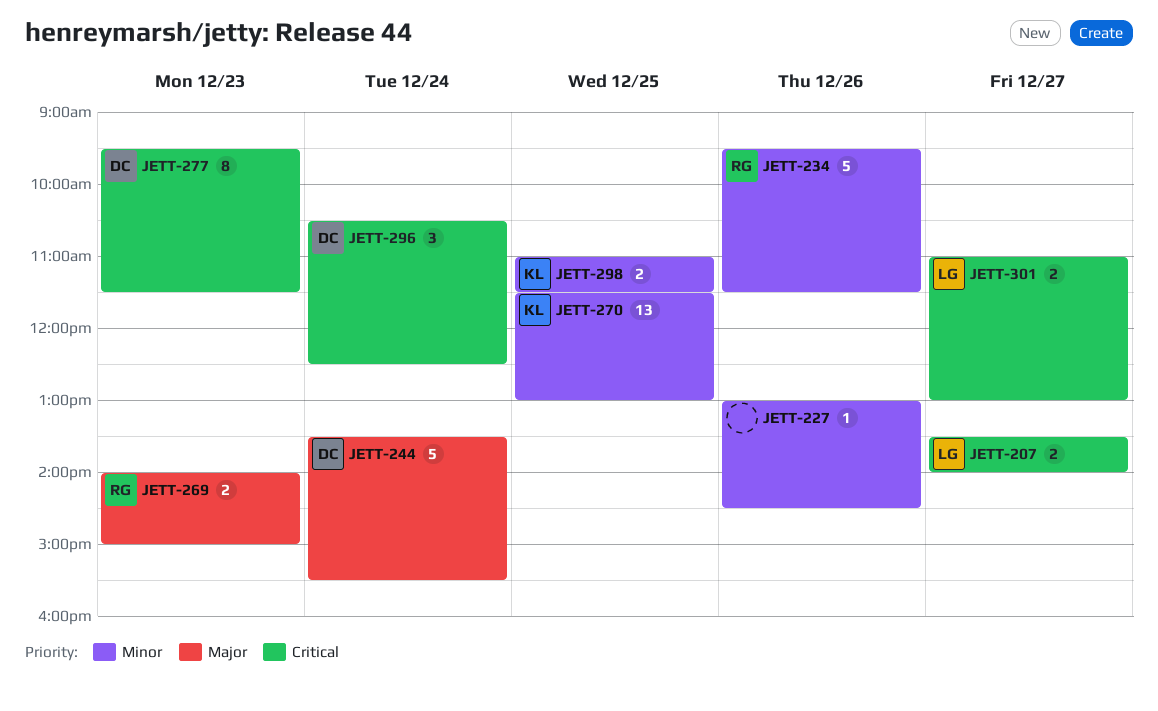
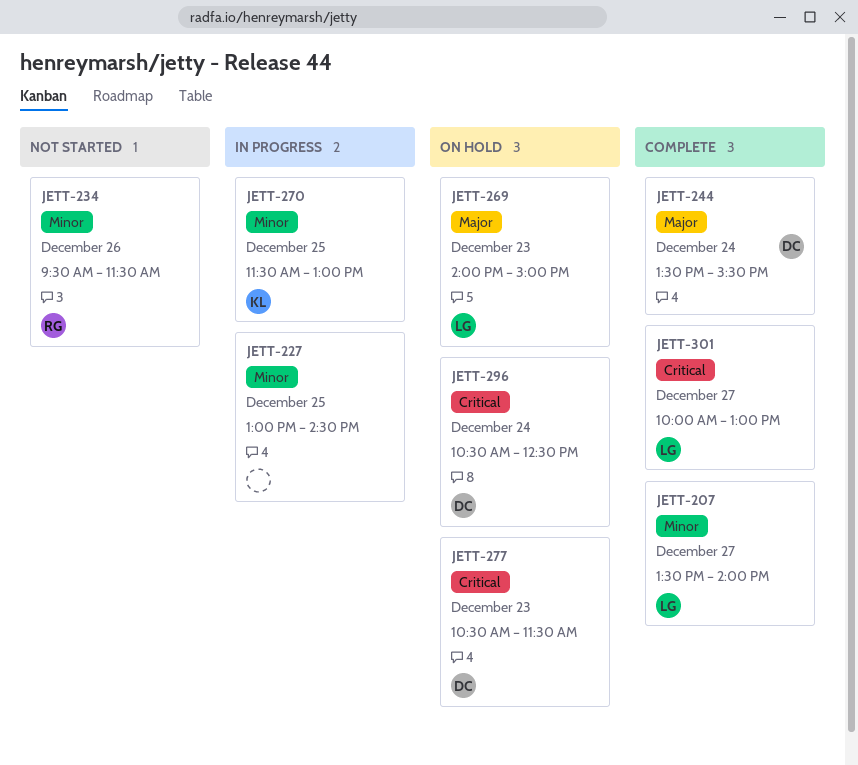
JETT-207, priority: Critical -> Minor
JETT-227, day: Dec 26 -> Dec 25
JETT-269, owner: RG -> LG
JETT-277, begins: 09:30 -> 10:30
JETT-298: present -> none
JETT-301, begins: 11:00 -> 10:00

